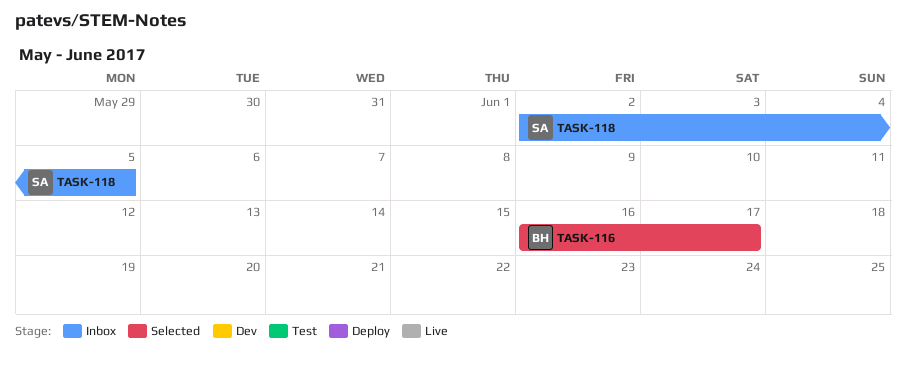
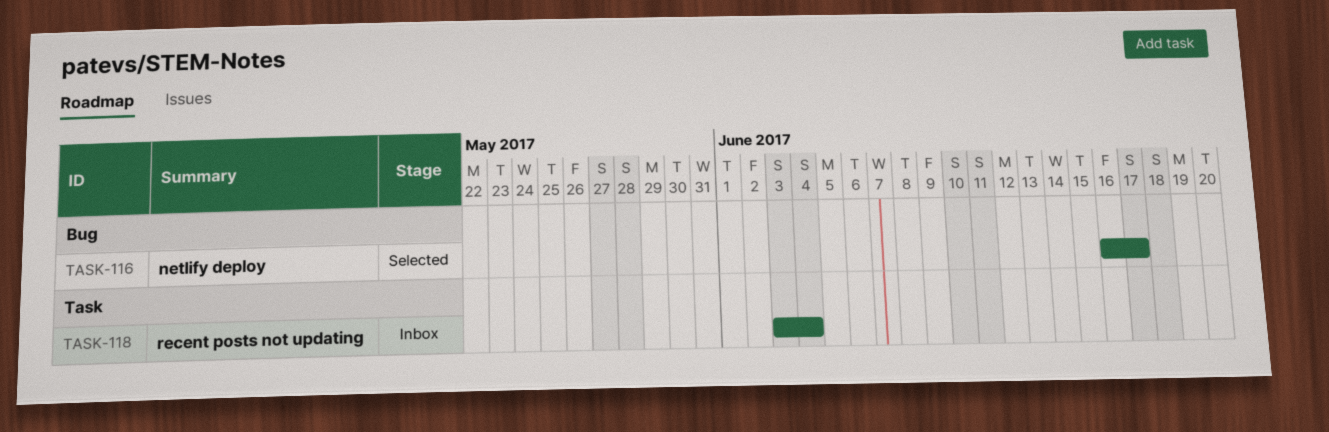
TASK-118, start: Jun 2 -> Jun 3
TASK-118, due: Jun 5 -> Jun 4

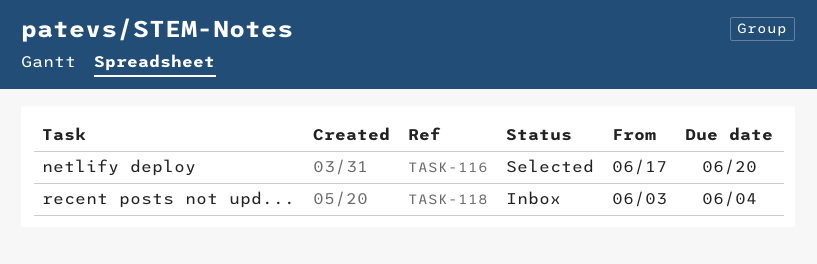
TASK-116, start: Jun 16 -> Jun 17
TASK-116, due: Jun 17 -> Jun 20

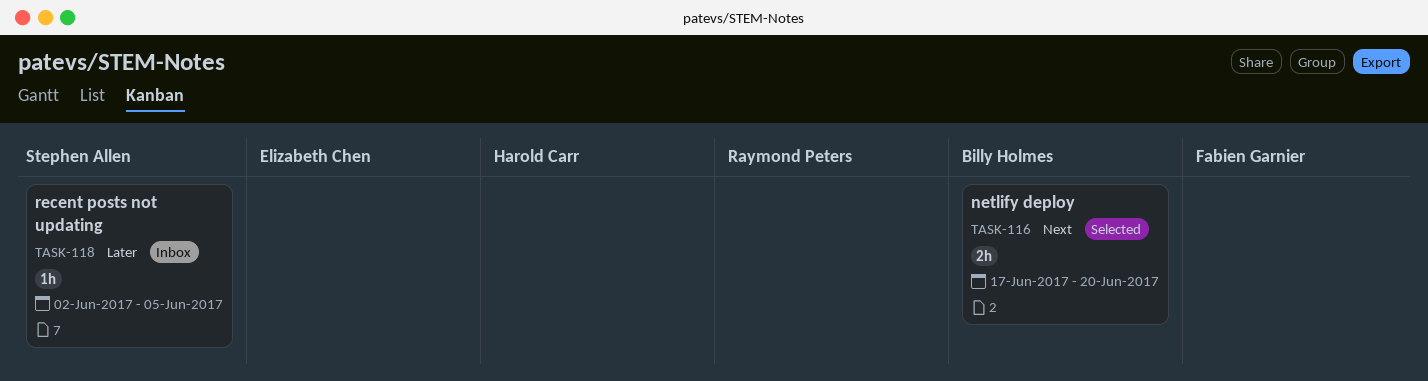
TASK-118, start: Jun 3 -> Jun 2
TASK-118, due: Jun 4 -> Jun 5

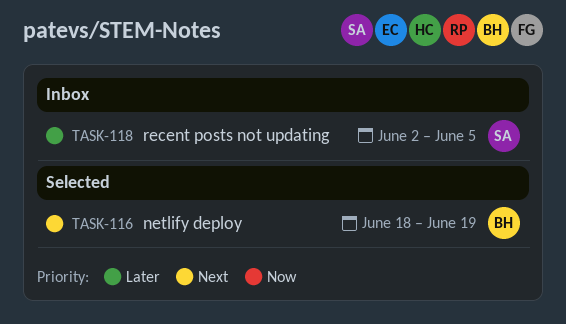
TASK-116, start: Jun 17 -> Jun 18
TASK-116, due: Jun 20 -> Jun 19

